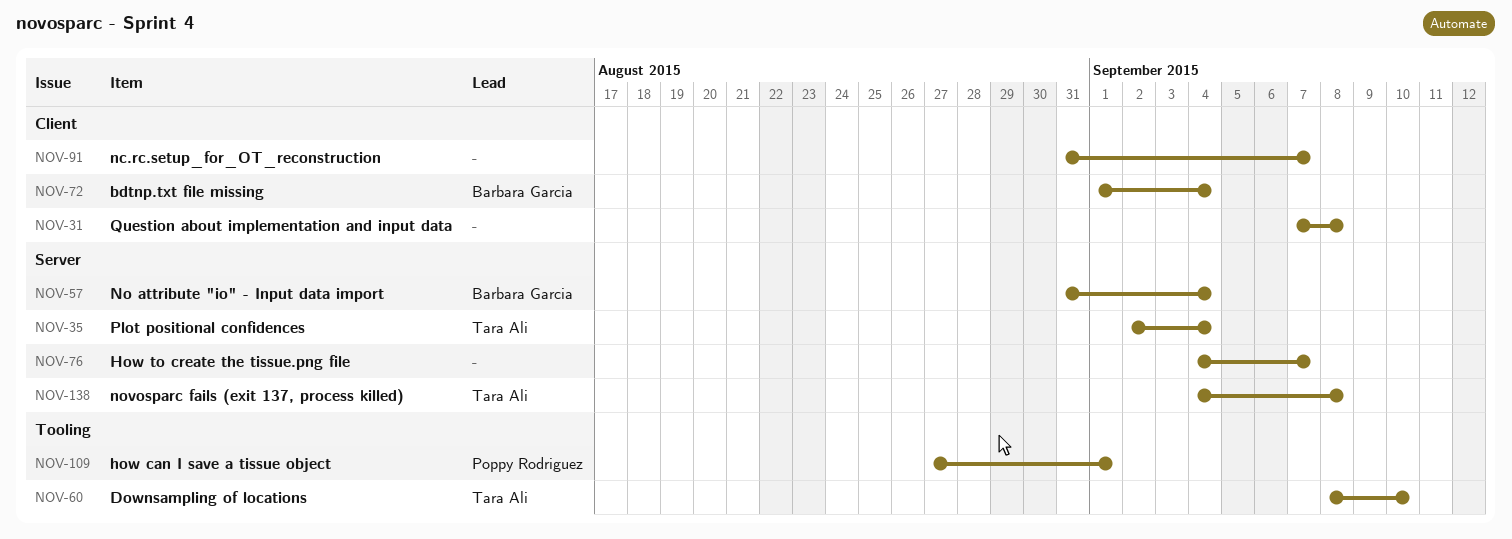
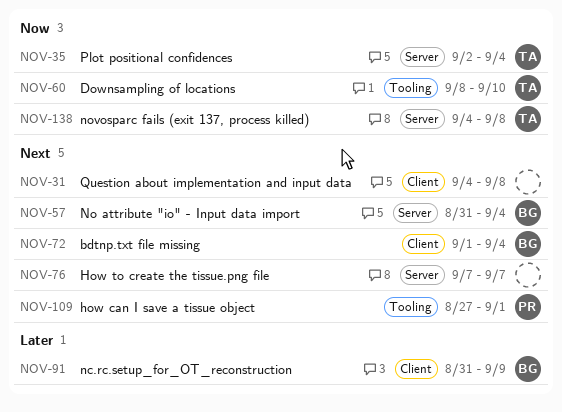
NOV-31, start: Sep 7 -> Sep 4
NOV-76, start: Sep 4 -> Sep 7
NOV-91, owner: none -> Barbara Garcia
NOV-91, due: Sep 7 -> Sep 9

